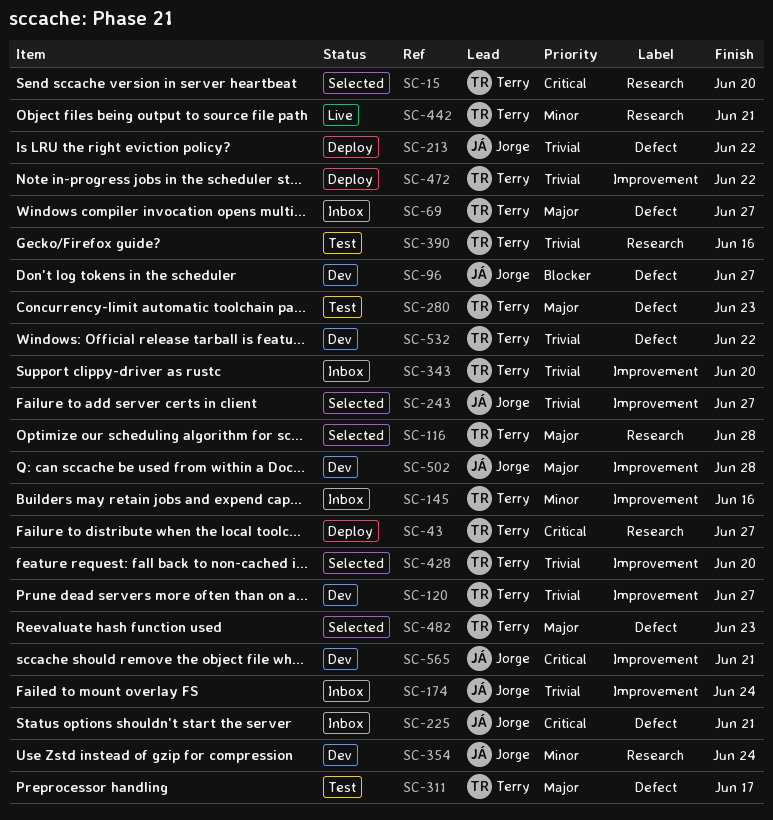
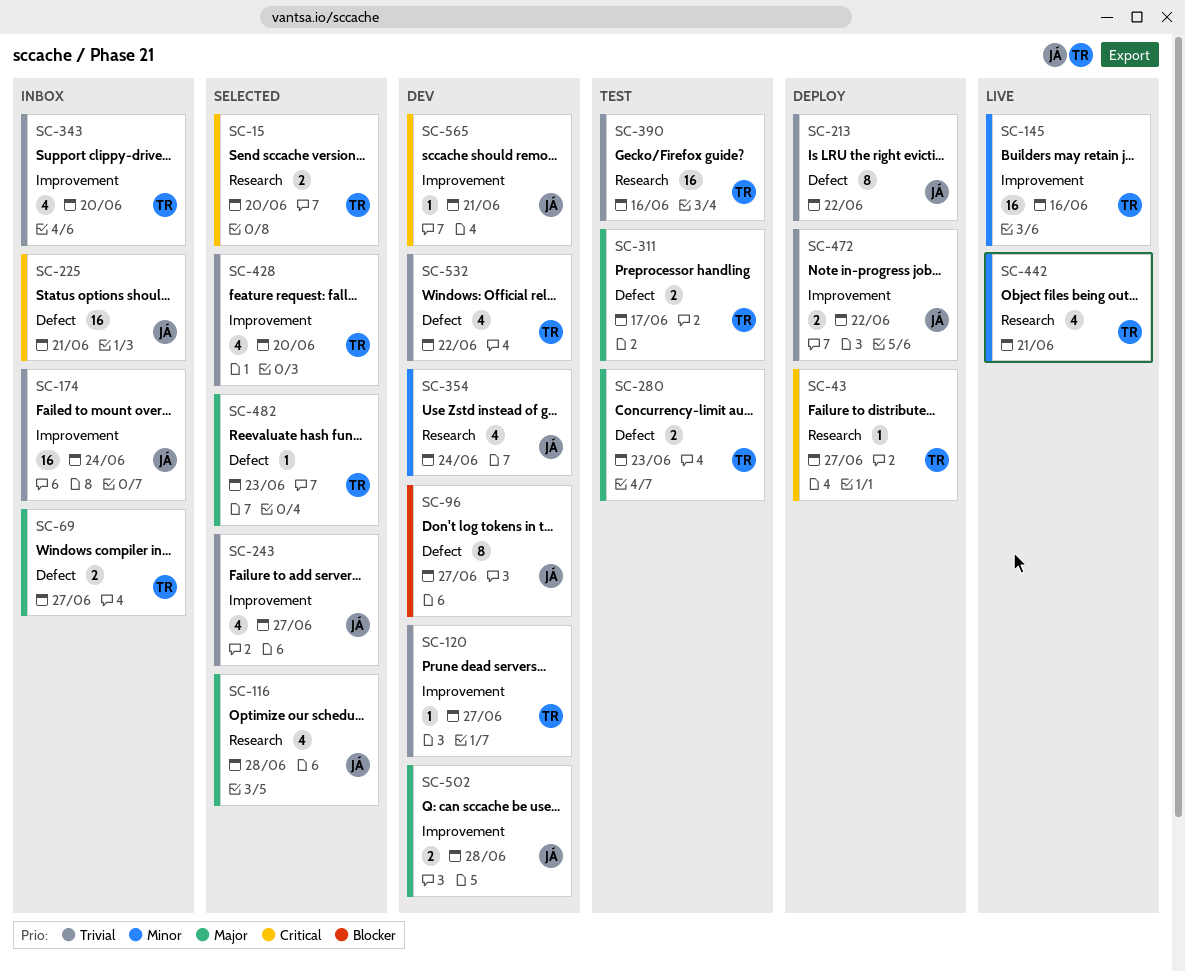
SC-116, owner: Terry -> Jorge
SC-145, status: Inbox -> Live
SC-472, owner: Terry -> Jorge

